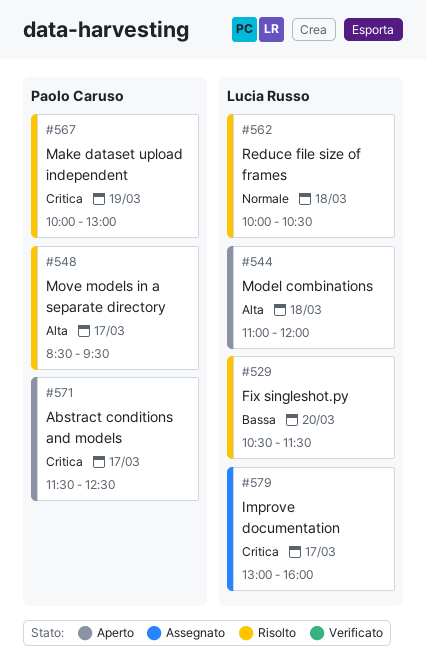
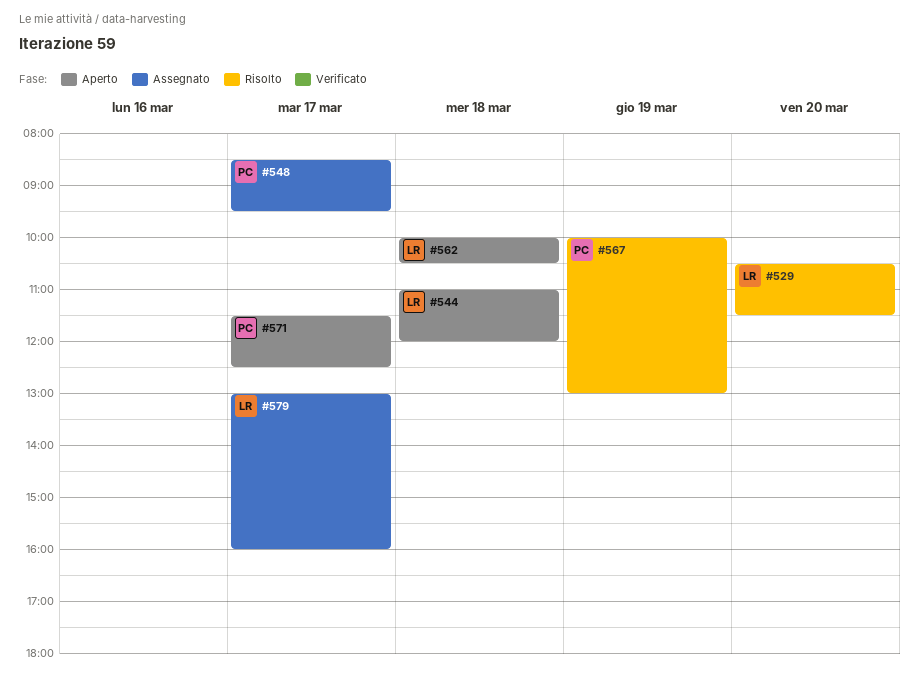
#548, status: Risolto -> Assegnato
#562, status: Risolto -> Aperto

